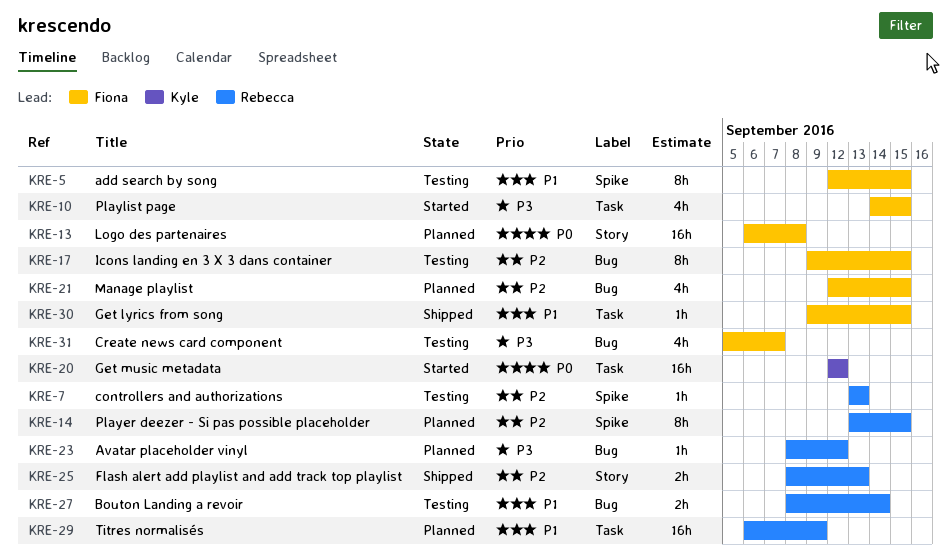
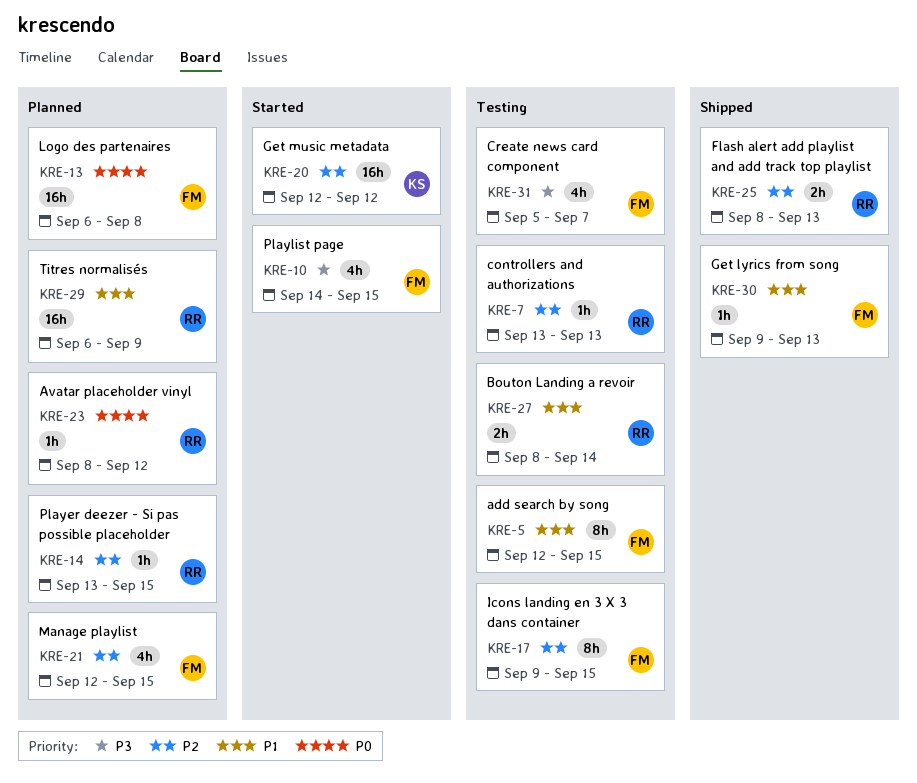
KRE-14, estimate: 8h -> 1h
KRE-20, priority: P0 -> P2
KRE-23, priority: P3 -> P0
KRE-30, due: Sep 15 -> Sep 13

